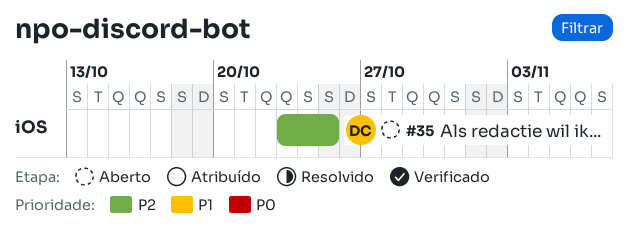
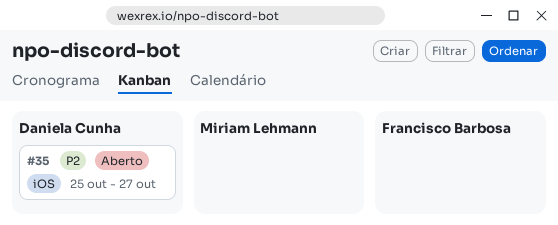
#35, start: Oct 23 -> Oct 25
#35, due: Oct 25 -> Oct 27

